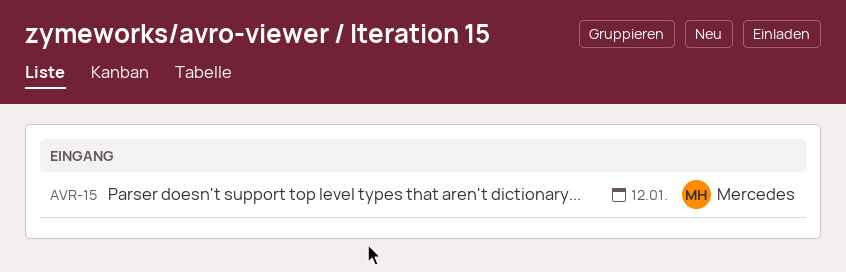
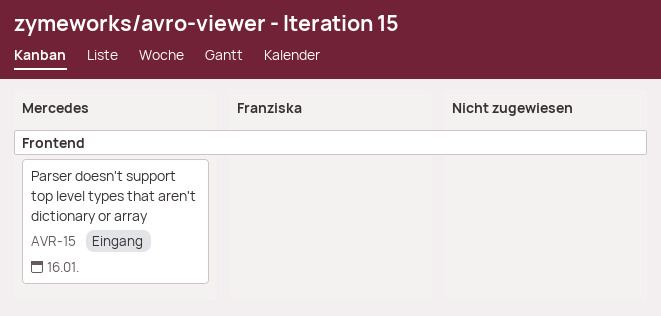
AVR-15, due: Jan 12 -> Jan 16

